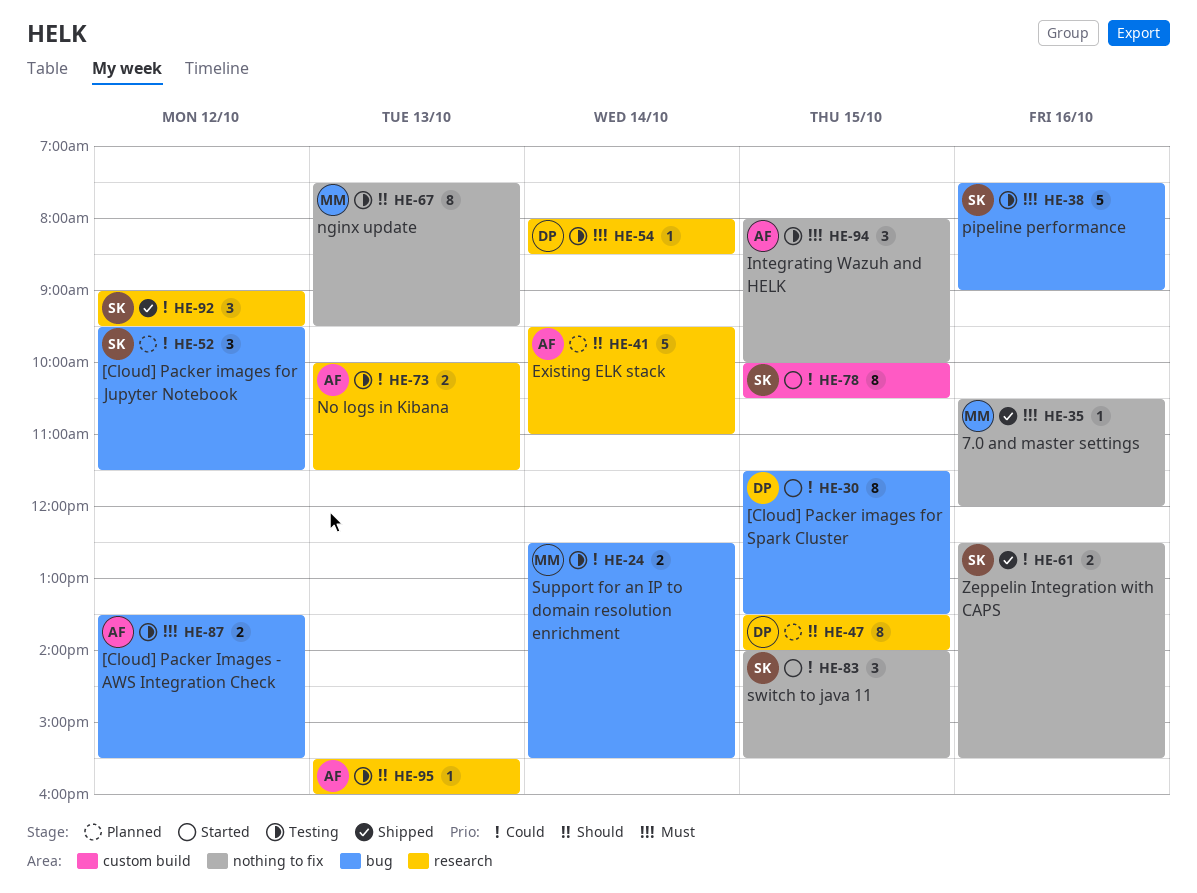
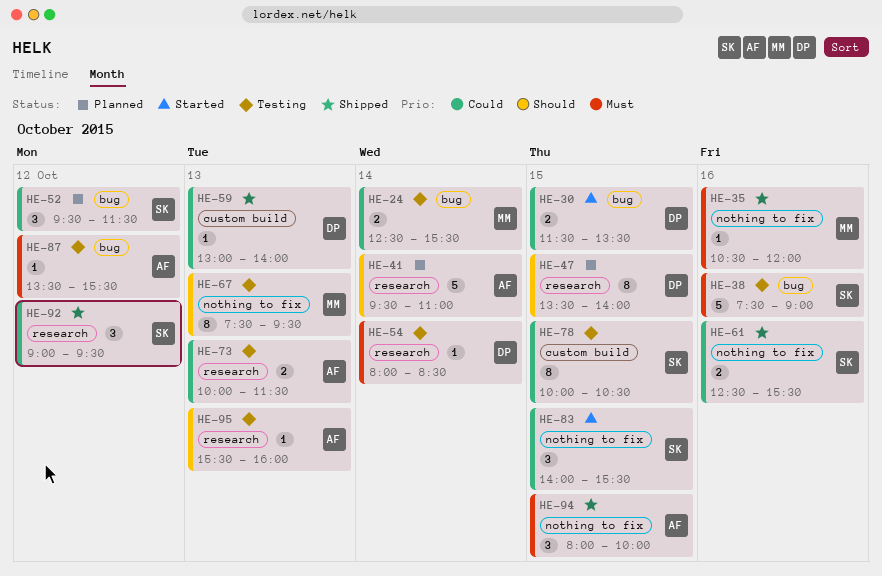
HE-30, estimate: 8 -> 2
HE-59: none -> present
HE-78, status: Started -> Testing
HE-87, estimate: 2 -> 1
HE-94, status: Testing -> Shipped

